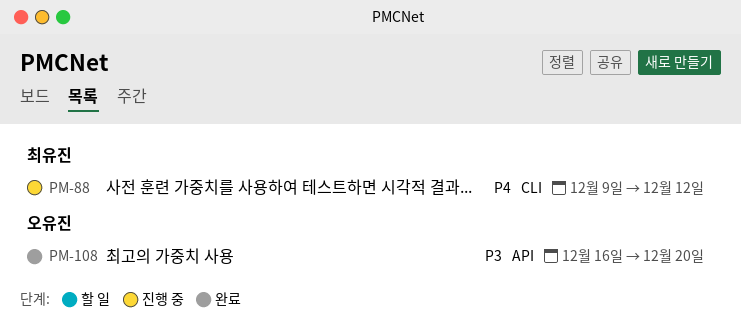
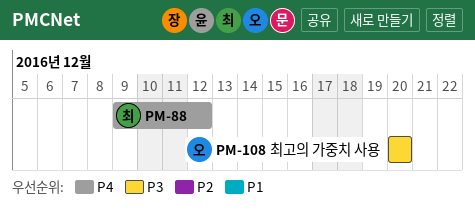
PM-108, start: Dec 16 -> Dec 20

